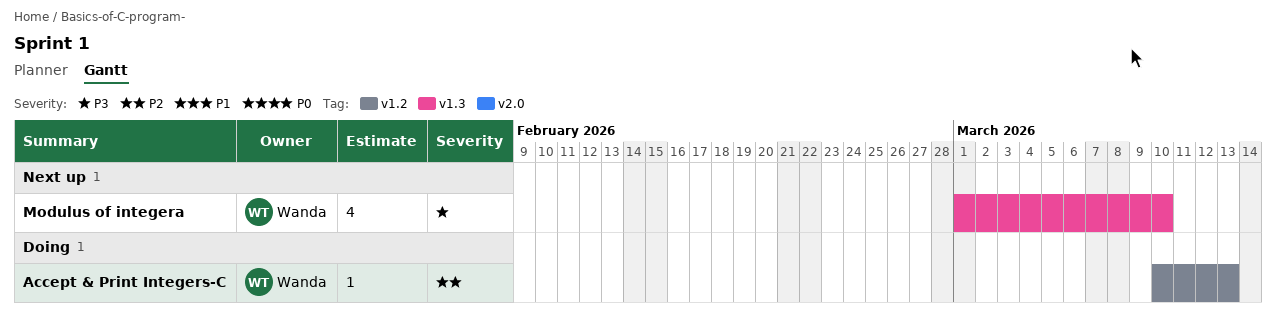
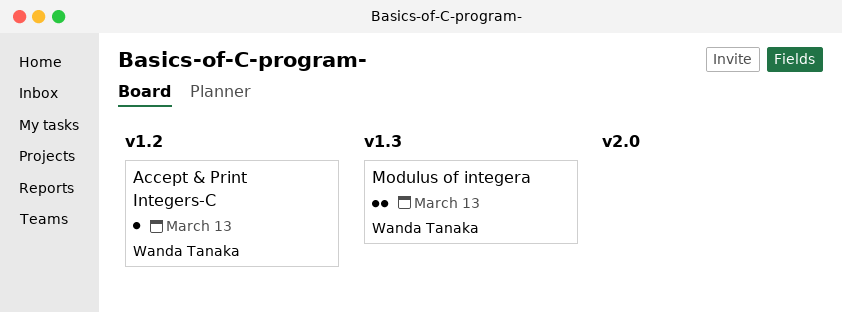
Modulus of integera, estimate: 4 -> 2
Modulus of integera, due: Mar 10 -> Mar 13

